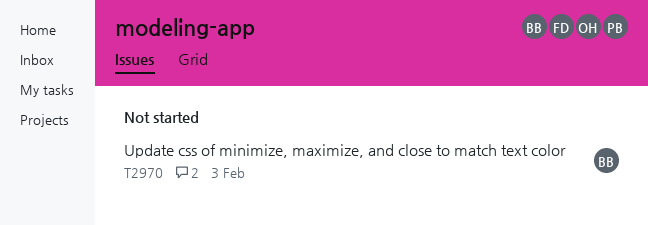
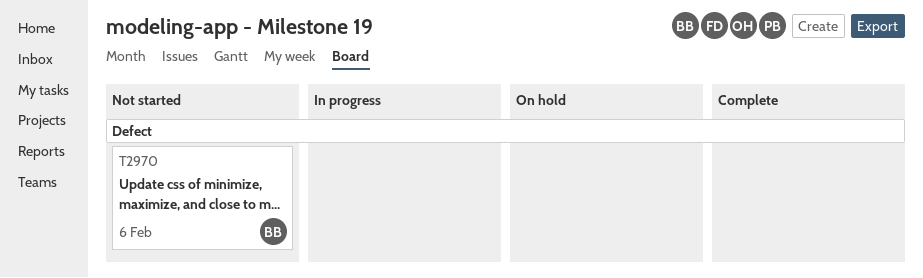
T2970, due: Feb 3 -> Feb 6

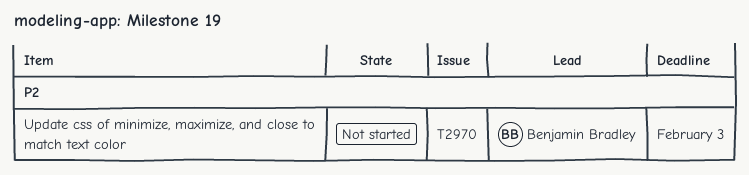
T2970, due: Feb 6 -> Feb 3

